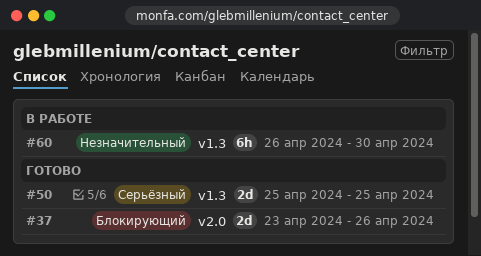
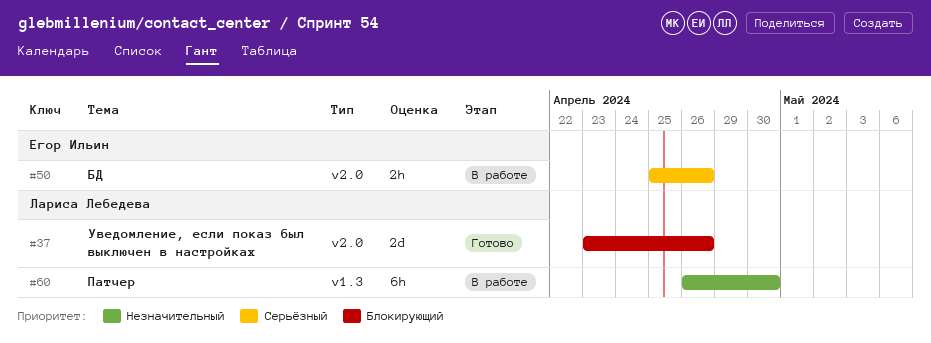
#50, status: Готово -> В работе
#50, label: v1.3 -> v2.0
#50, estimate: 2d -> 2h
#50, due: Apr 25 -> Apr 26

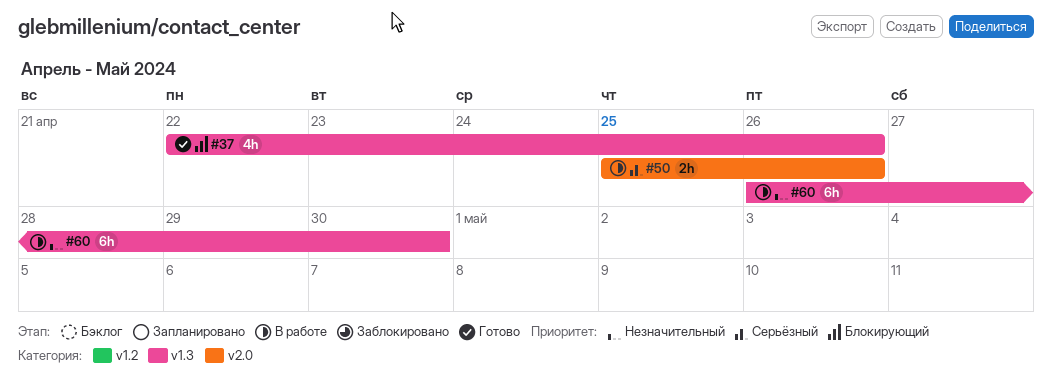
#37, label: v2.0 -> v1.3
#37, estimate: 2d -> 4h
#37, start: Apr 23 -> Apr 22

